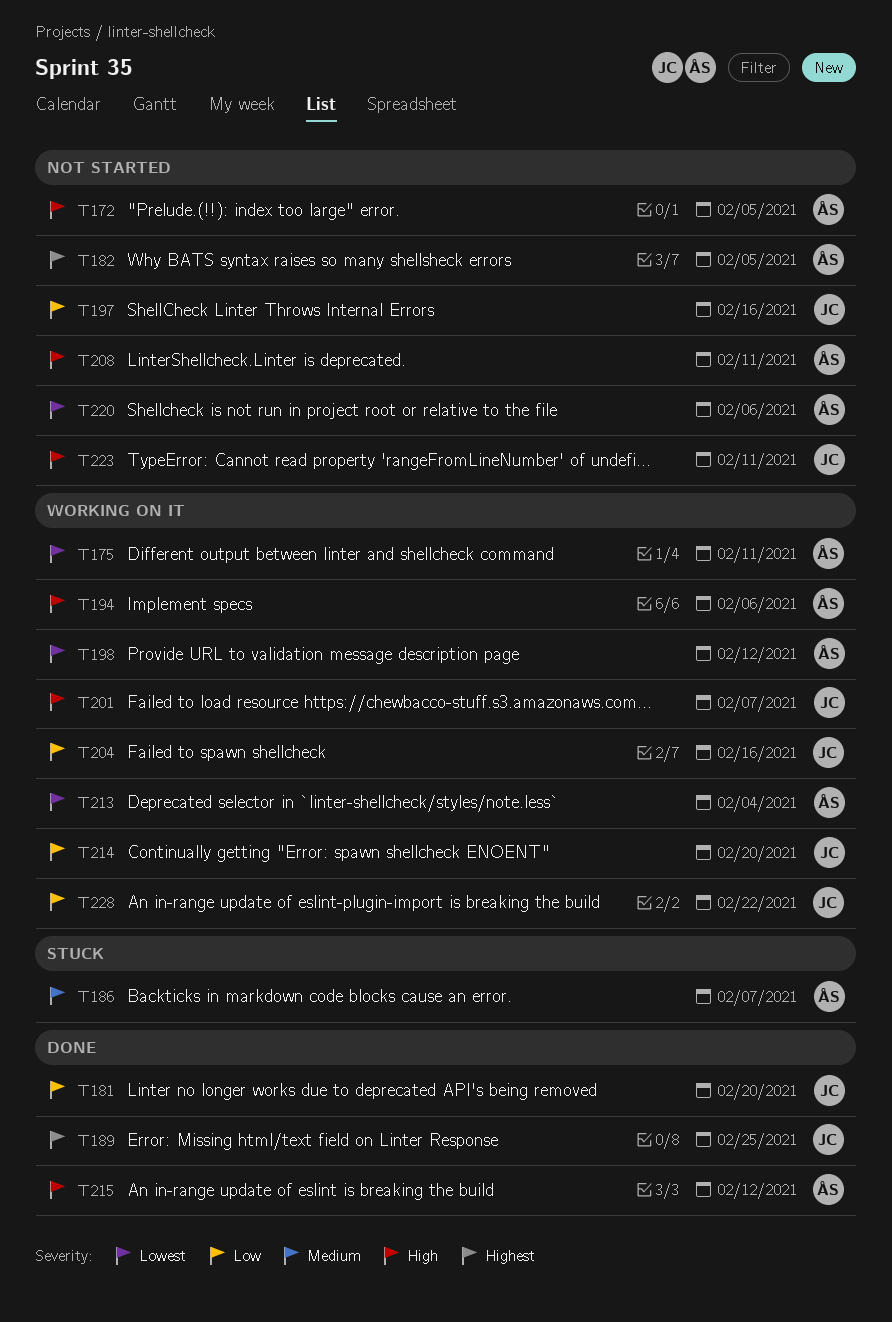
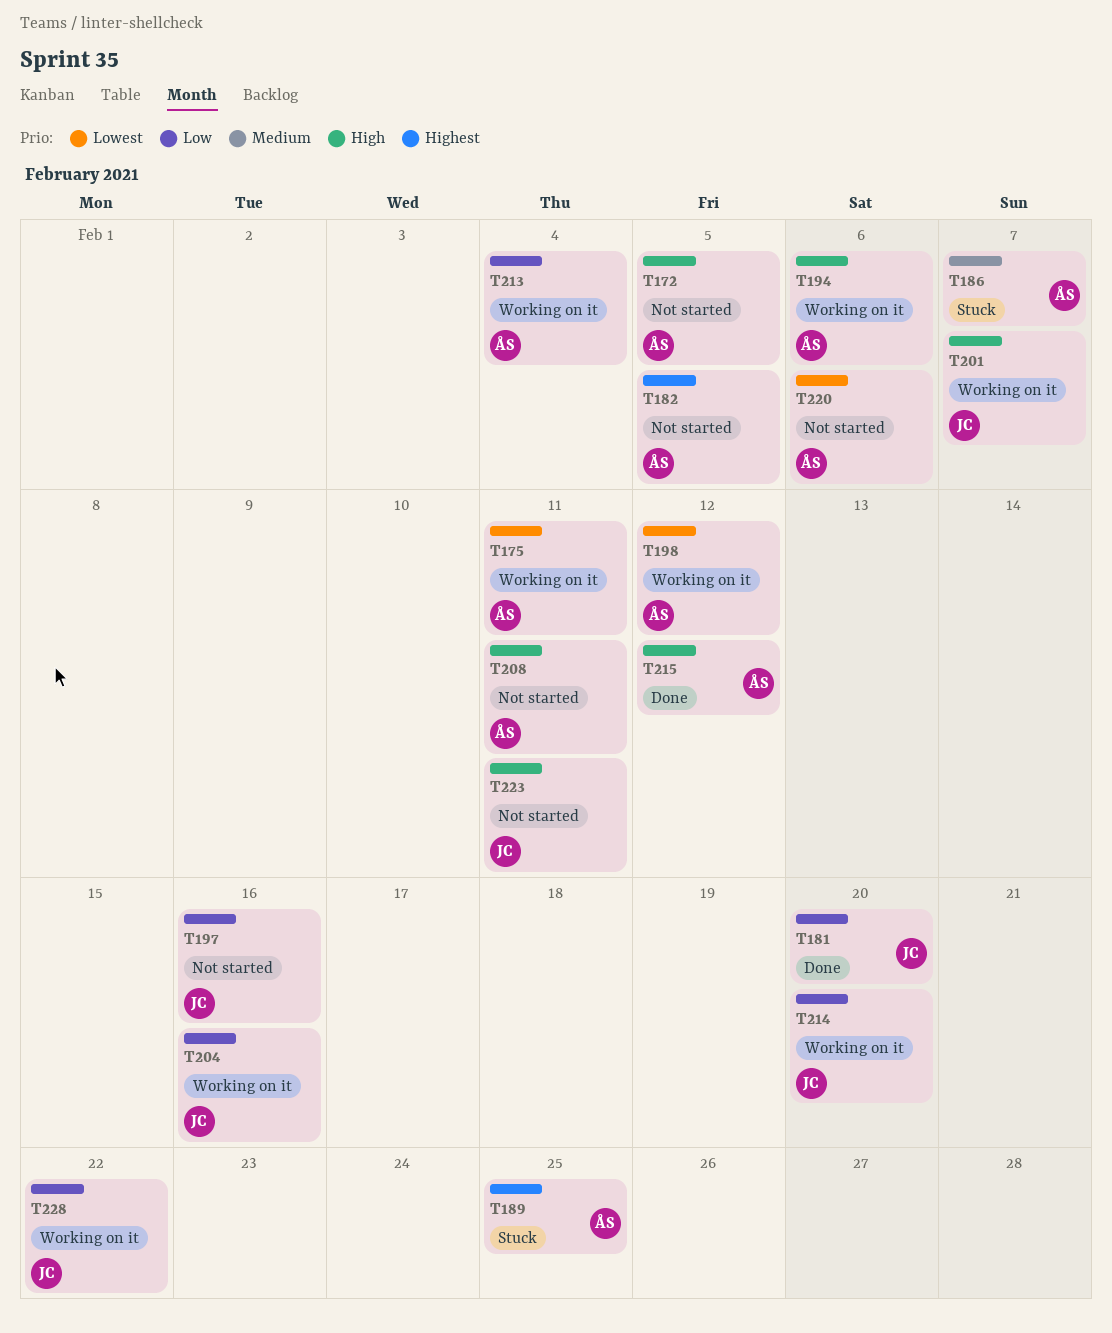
T189, status: Done -> Stuck
T189, owner: JC -> ÅS
T213, priority: Lowest -> Low

